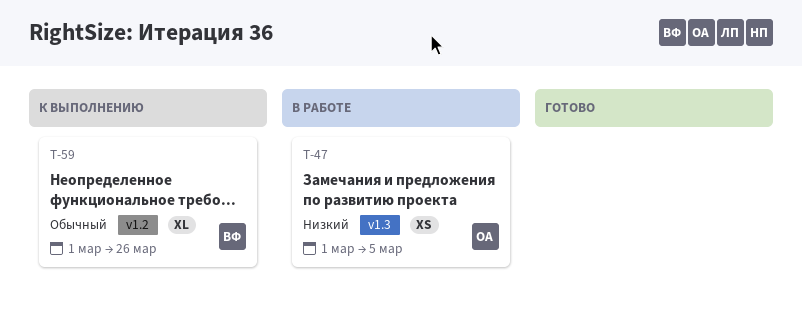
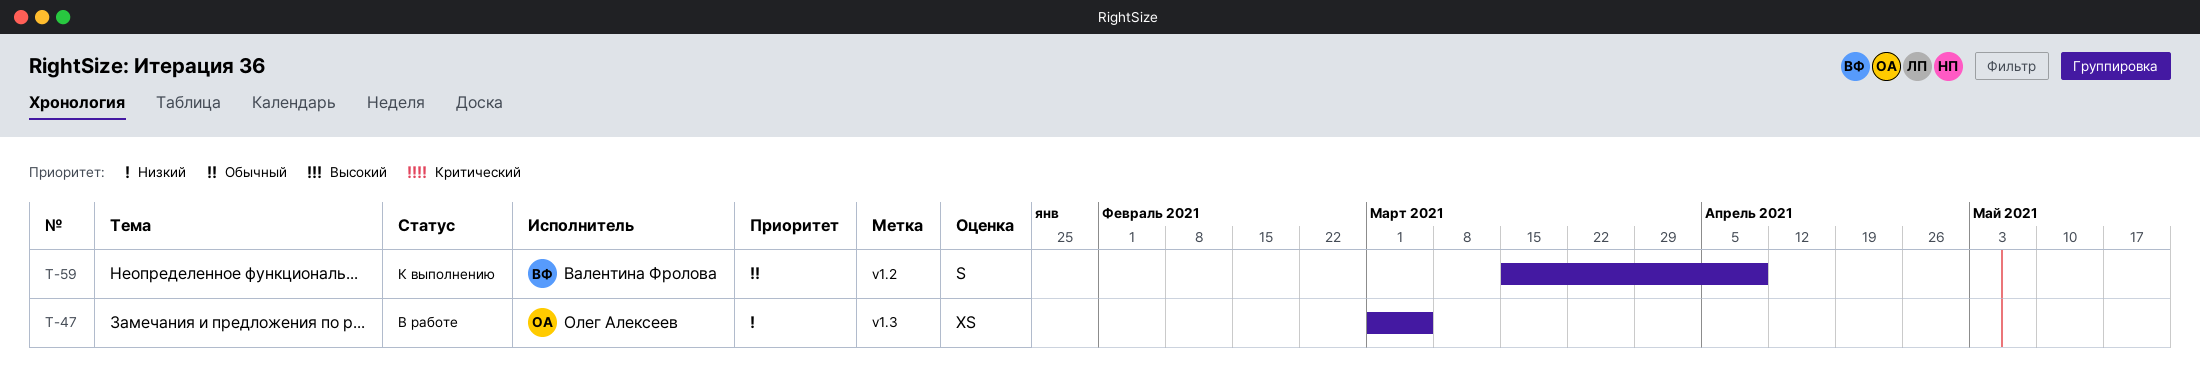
T-59, estimate: XL -> S
T-59, start: Mar 1 -> Mar 15
T-59, due: Mar 26 -> Apr 9

